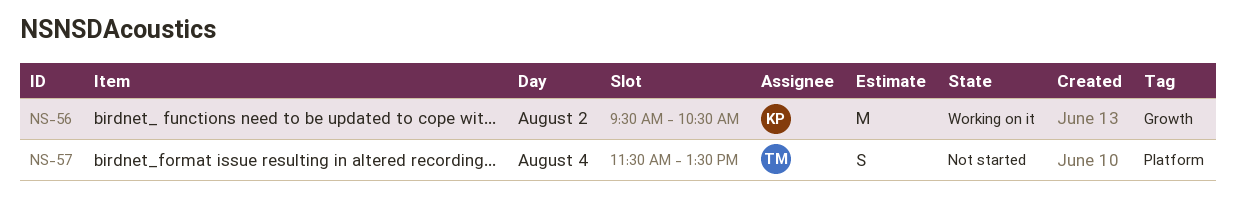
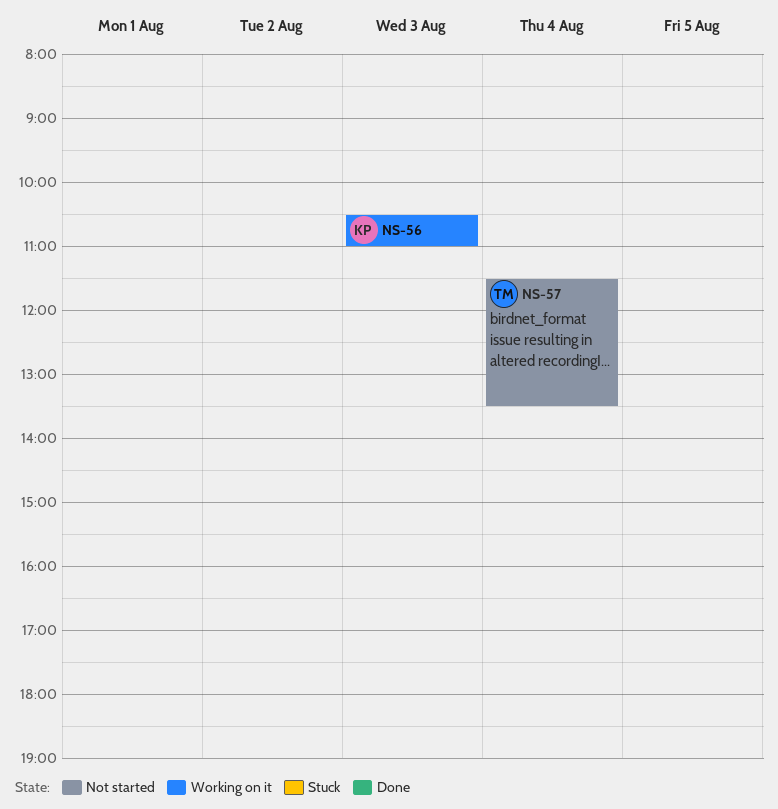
NS-56, day: Aug 2 -> Aug 3
NS-56, begins: 09:30 -> 10:30
NS-56, ends: 10:30 -> 11:00

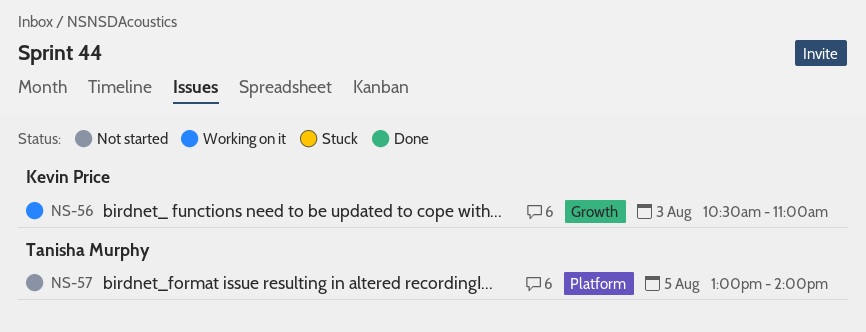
NS-57, day: Aug 4 -> Aug 5
NS-57, begins: 11:30 -> 13:00
NS-57, ends: 13:30 -> 14:00

